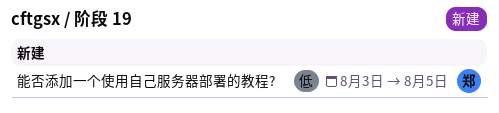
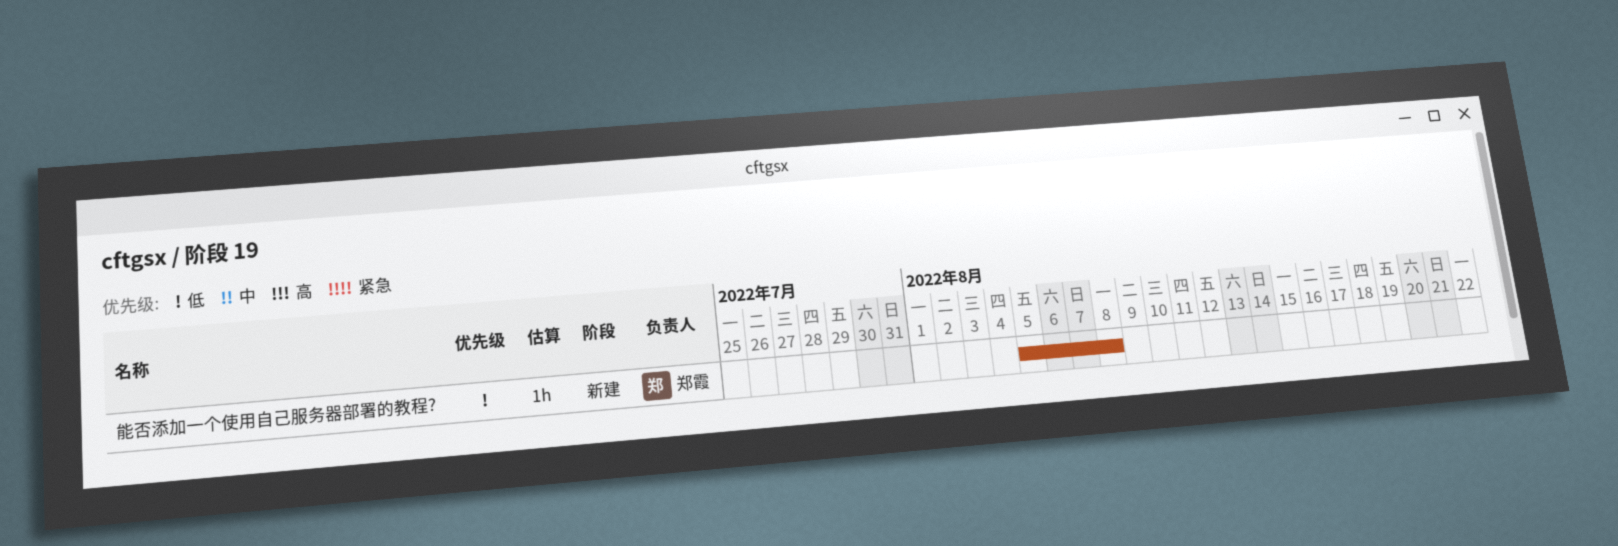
能否添加一个使用自己服务器部署的教程?, start: Aug 3 -> Aug 5
能否添加一个使用自己服务器部署的教程?, due: Aug 5 -> Aug 8

